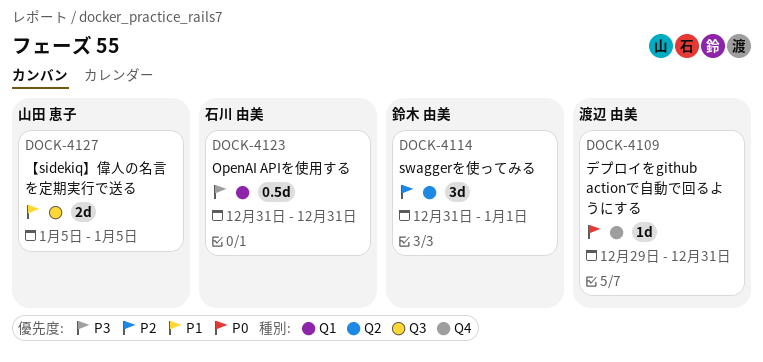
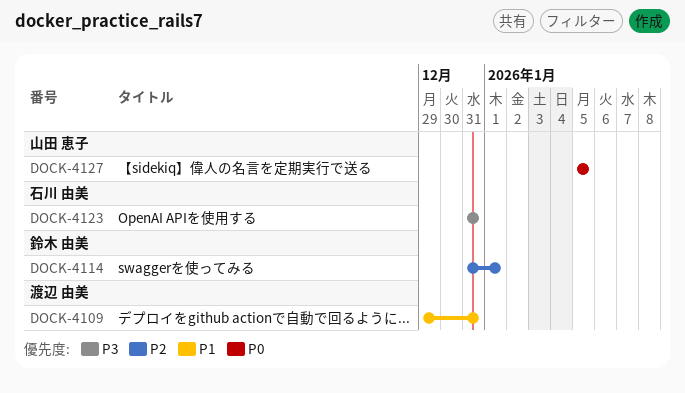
DOCK-4109, priority: P0 -> P1
DOCK-4127, priority: P1 -> P0

